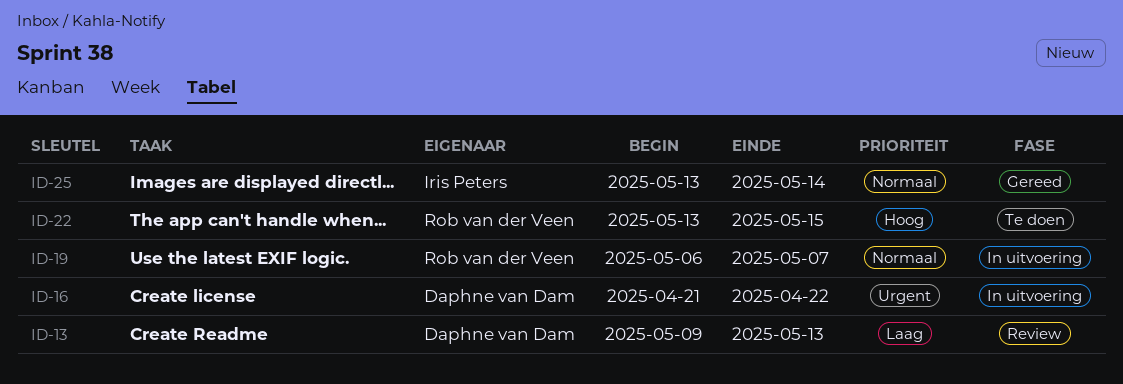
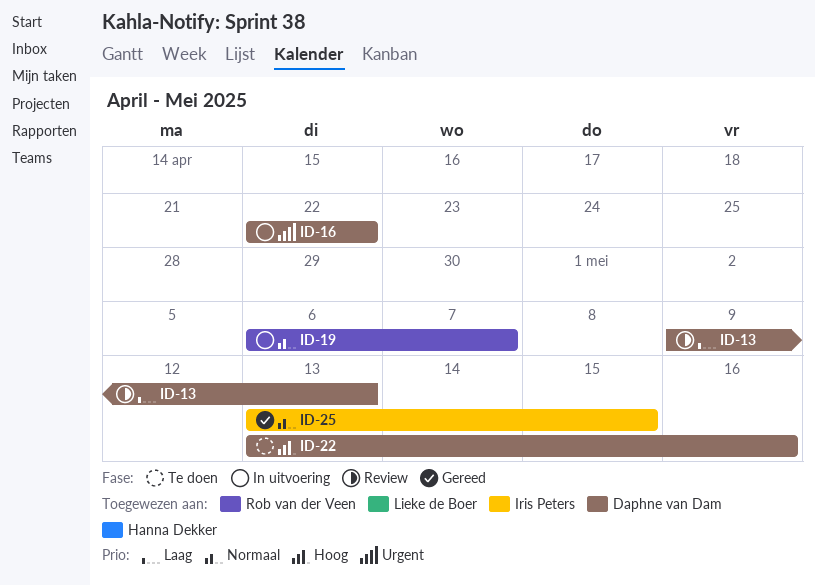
ID-16, start: Apr 21 -> Apr 22
ID-22, owner: Rob van der Veen -> Daphne van Dam
ID-22, due: May 15 -> May 16
ID-25, due: May 14 -> May 15

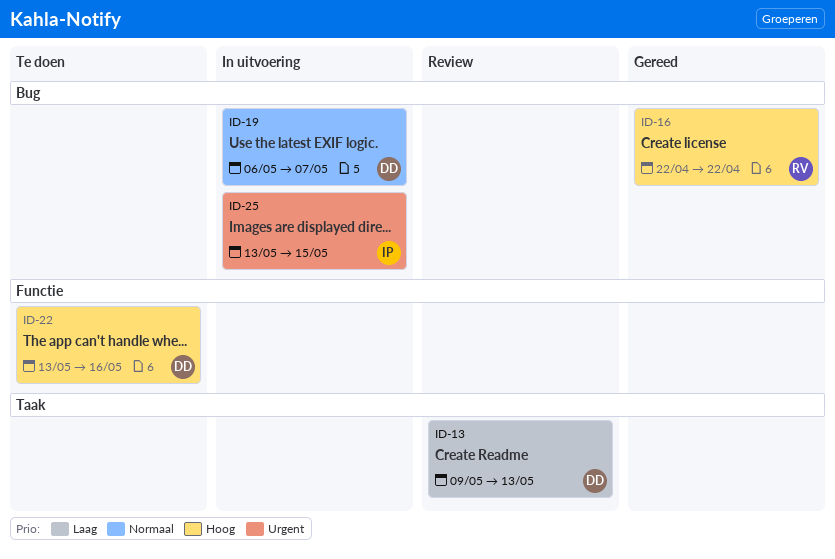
ID-16, status: In uitvoering -> Gereed
ID-16, owner: Daphne van Dam -> Rob van der Veen
ID-16, priority: Urgent -> Hoog
ID-19, owner: Rob van der Veen -> Daphne van Dam
ID-25, status: Gereed -> In uitvoering
ID-25, priority: Normaal -> Urgent

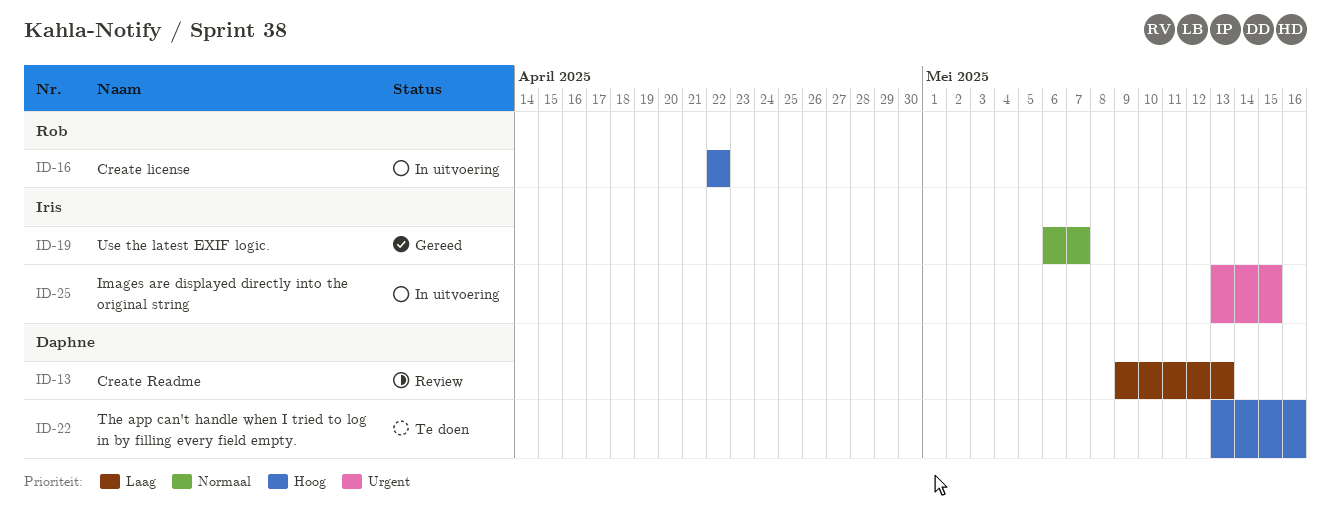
ID-16, status: Gereed -> In uitvoering
ID-19, status: In uitvoering -> Gereed
ID-19, owner: Daphne -> Iris

